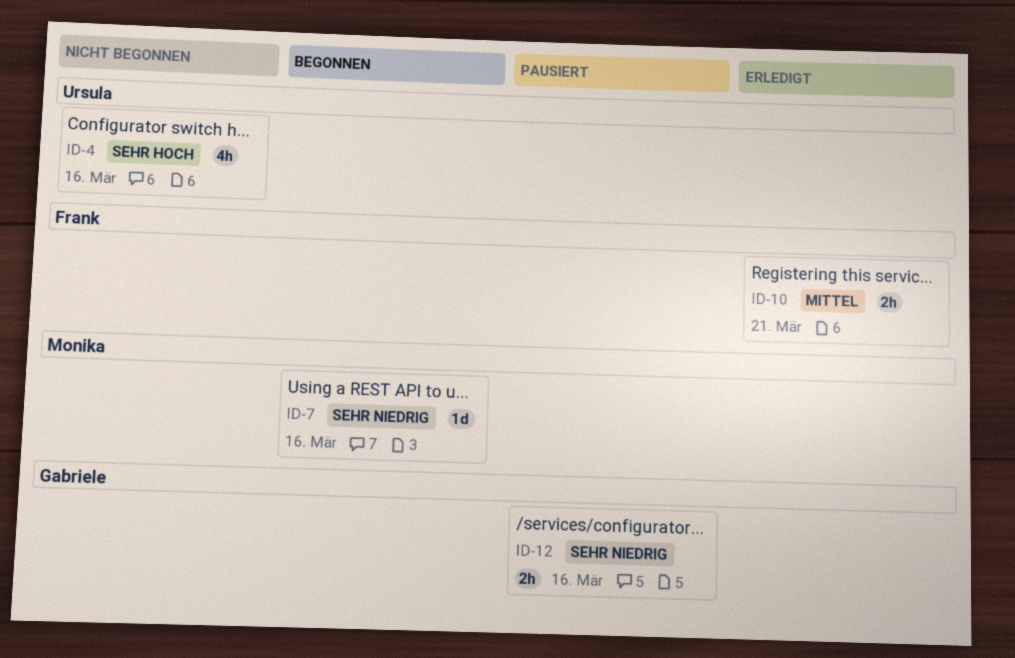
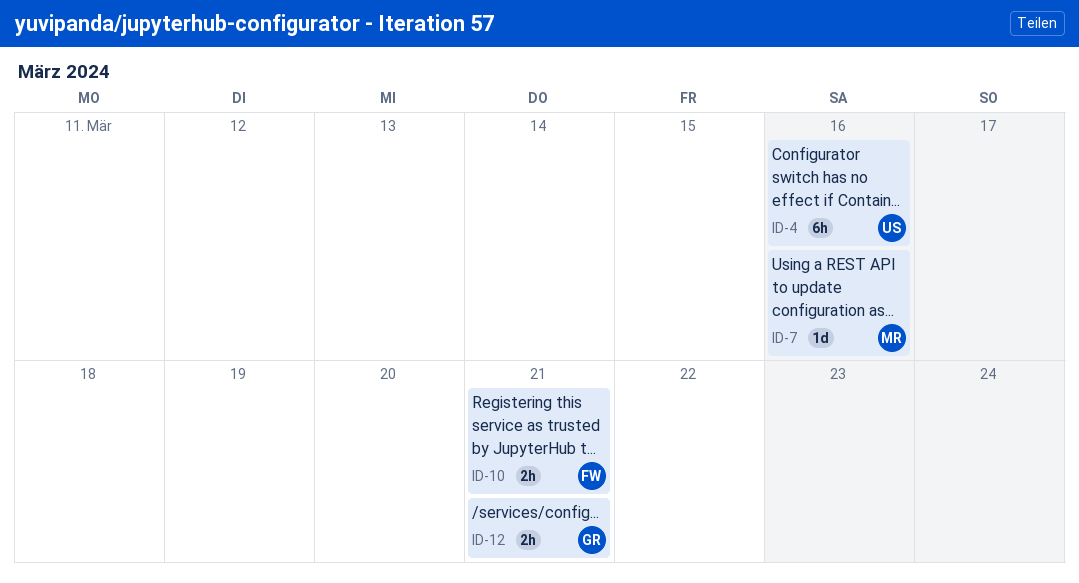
ID-4, estimate: 4h -> 6h
ID-12, due: Mar 16 -> Mar 21

